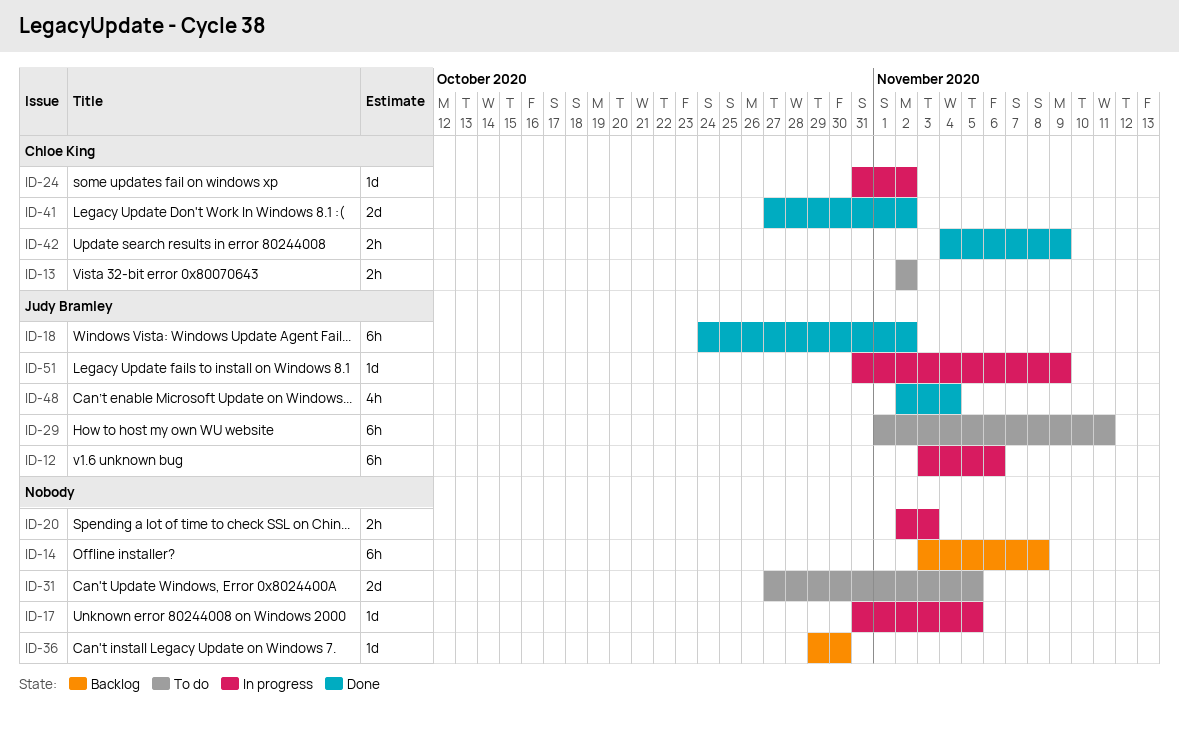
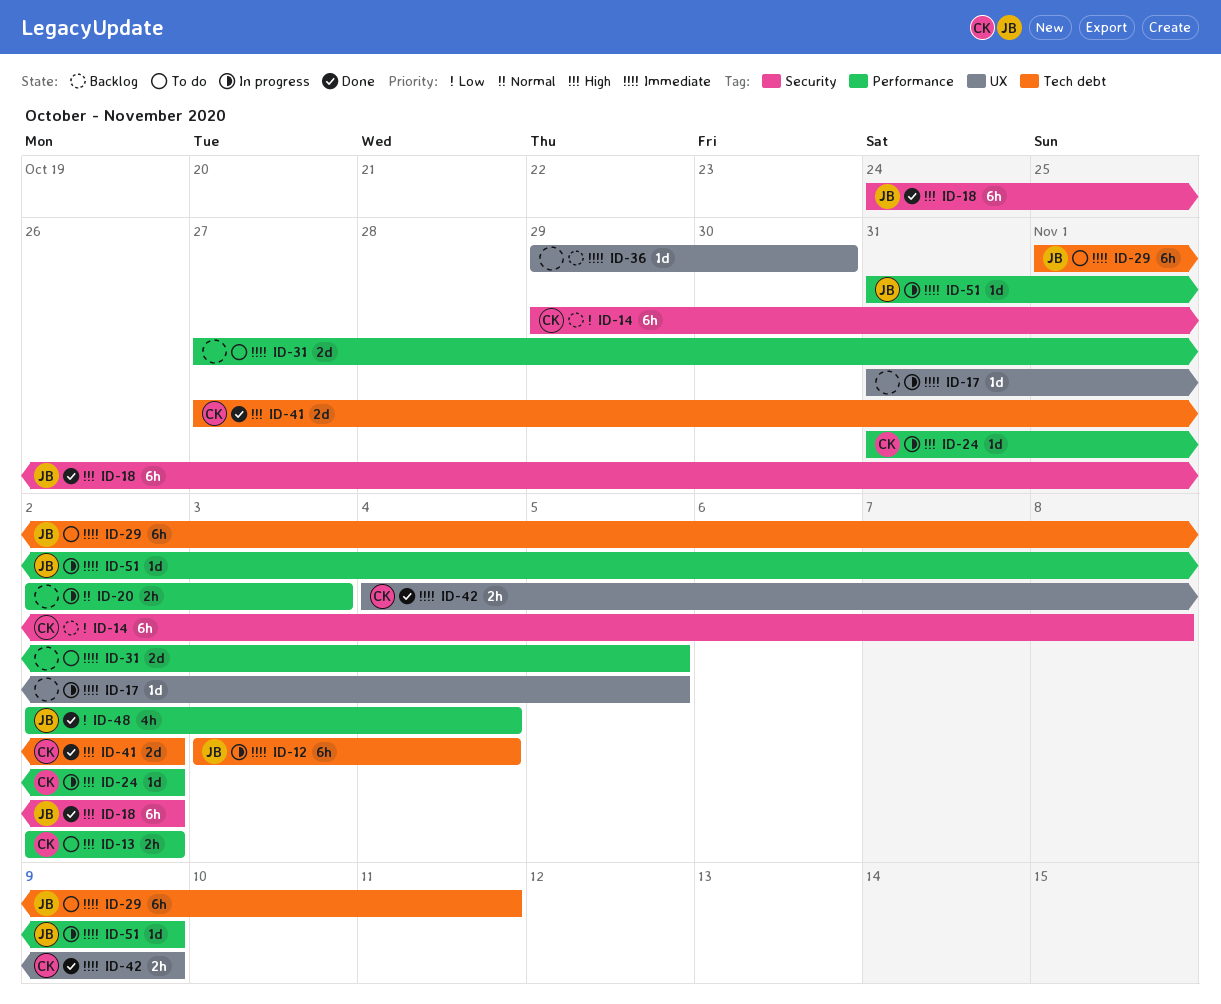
ID-12, due: Nov 6 -> Nov 4
ID-14, owner: none -> Chloe King
ID-14, start: Nov 3 -> Oct 29

